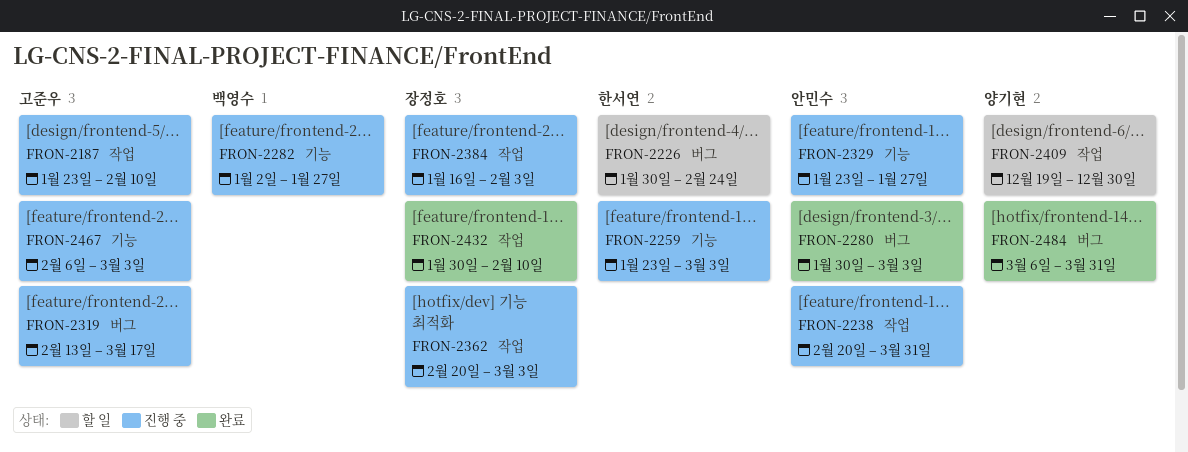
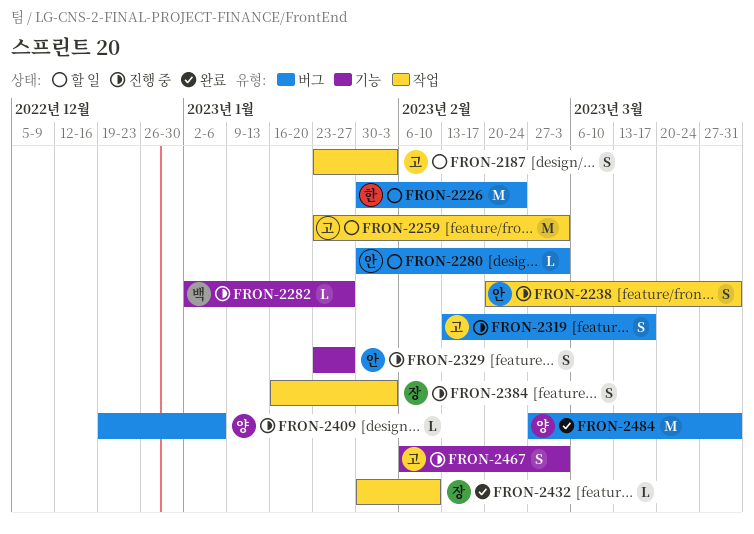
FRON-2187, status: 진행 중 -> 할 일
FRON-2187, due: Feb 10 -> Feb 3
FRON-2259, status: 진행 중 -> 할 일
FRON-2259, owner: 한서연 -> 고준우
FRON-2259, label: 기능 -> 작업
FRON-2280, status: 완료 -> 할 일
FRON-2362: present -> none
FRON-2409, status: 할 일 -> 진행 중
FRON-2409, label: 작업 -> 버그
FRON-2409, due: Dec 30 -> Jan 6
FRON-2484, start: Mar 6 -> Feb 27

